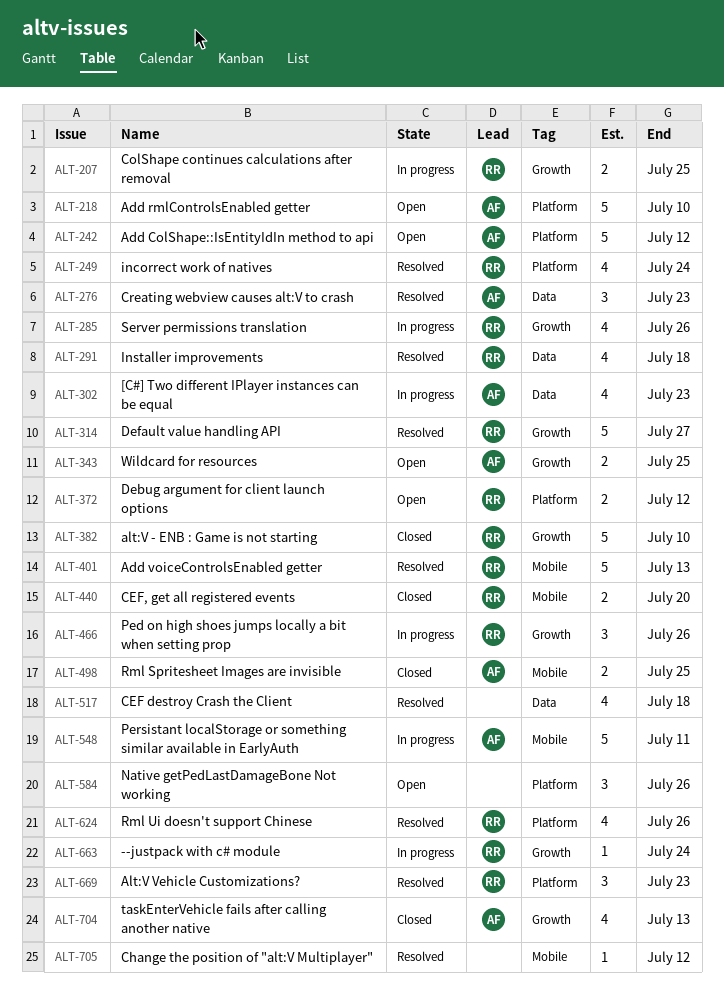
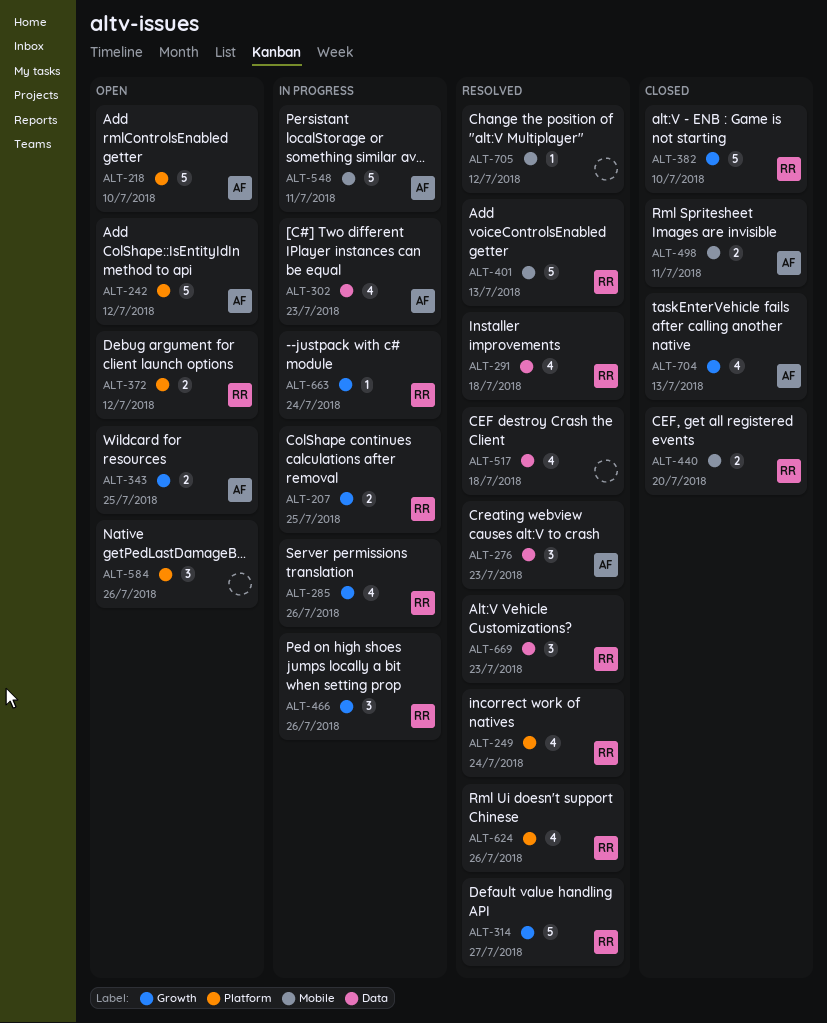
ALT-498, due: Jul 25 -> Jul 11
ALT-669, label: Platform -> Data

